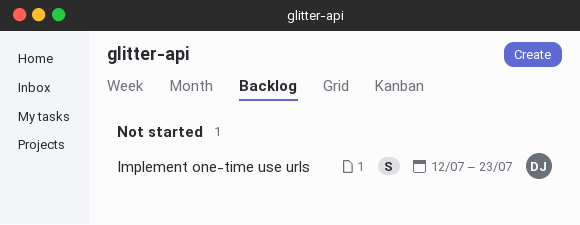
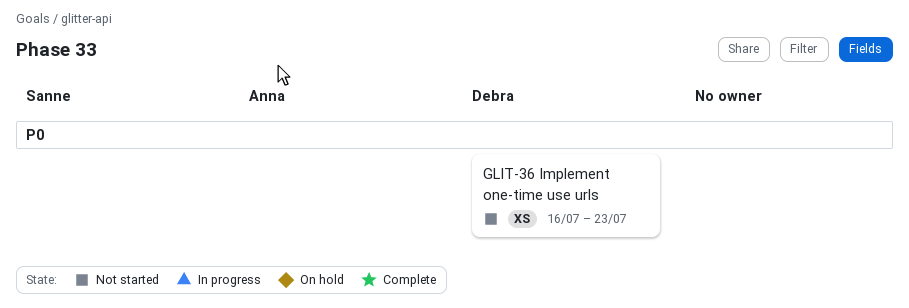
Implement one-time use urls, estimate: S -> XS
Implement one-time use urls, start: Jul 12 -> Jul 16

